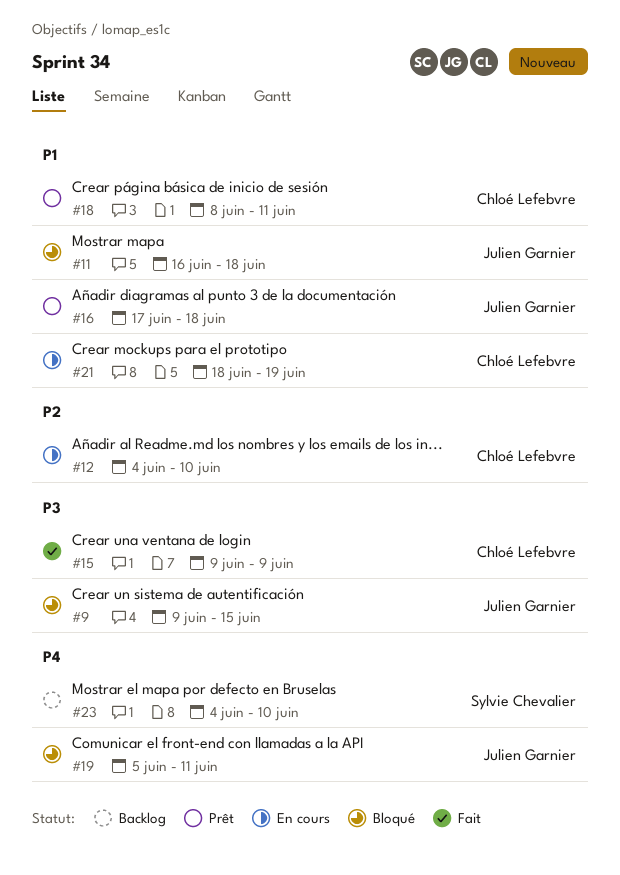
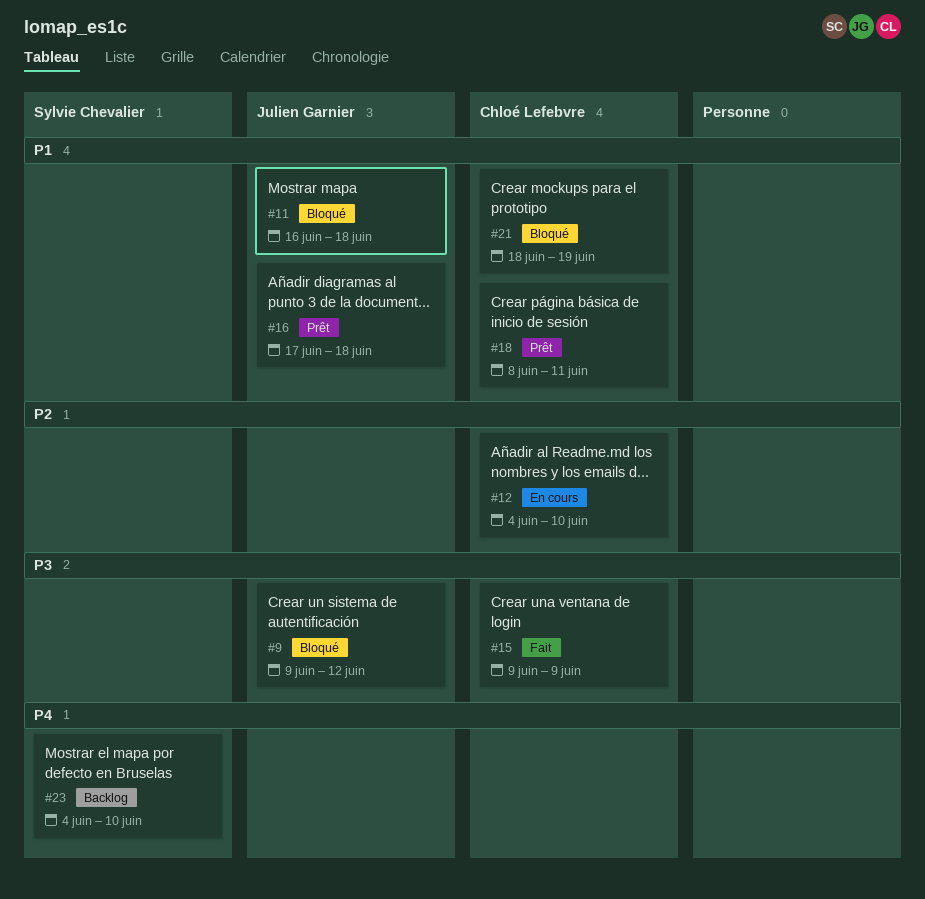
#9, due: Jun 15 -> Jun 12
#19: present -> none
#21, status: En cours -> Bloqué

